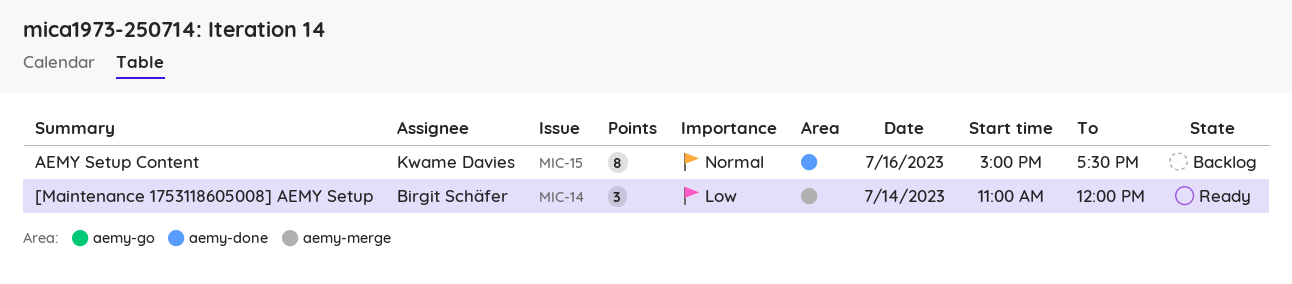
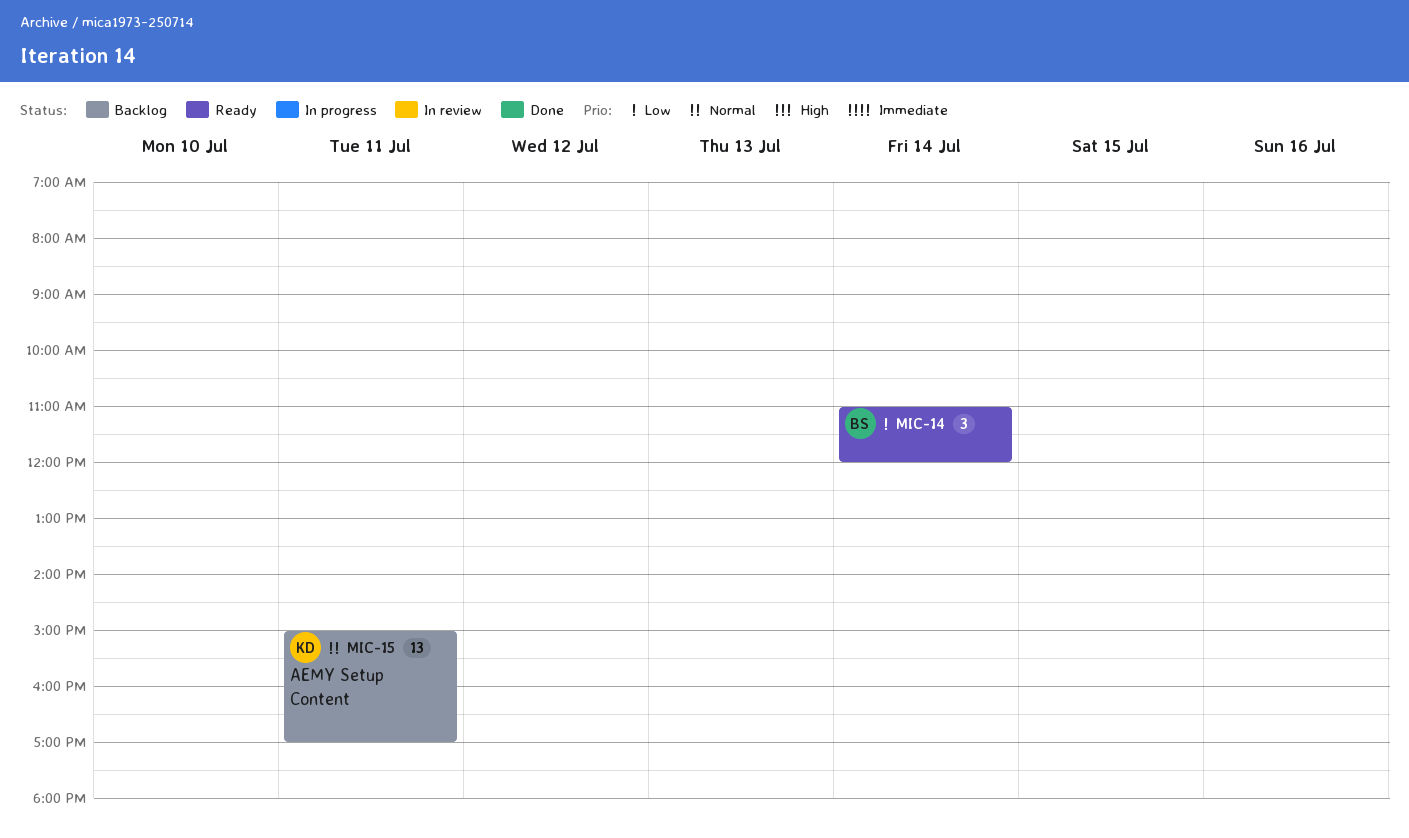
MIC-15, estimate: 8 -> 13
MIC-15, day: Jul 16 -> Jul 11
MIC-15, ends: 17:30 -> 17:00

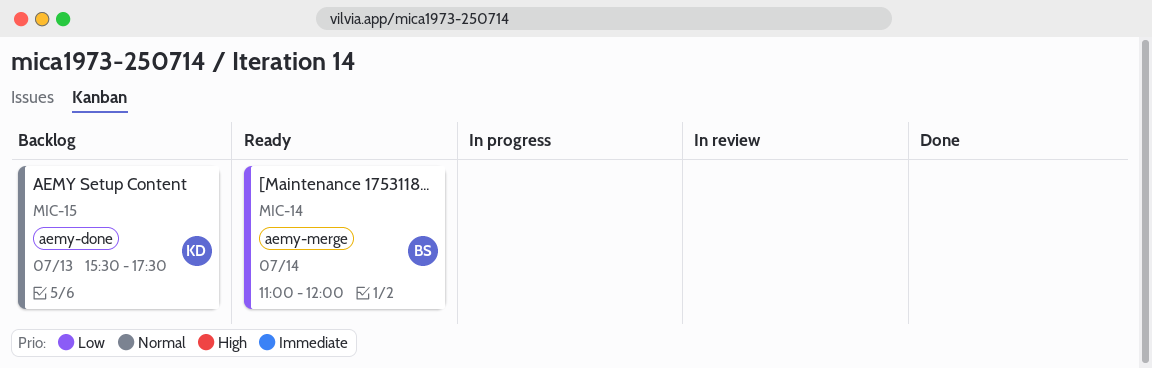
MIC-15, day: Jul 11 -> Jul 13
MIC-15, begins: 15:00 -> 15:30
MIC-15, ends: 17:00 -> 17:30

